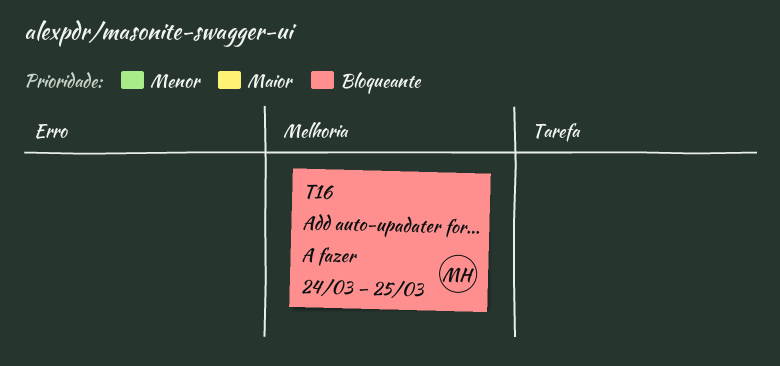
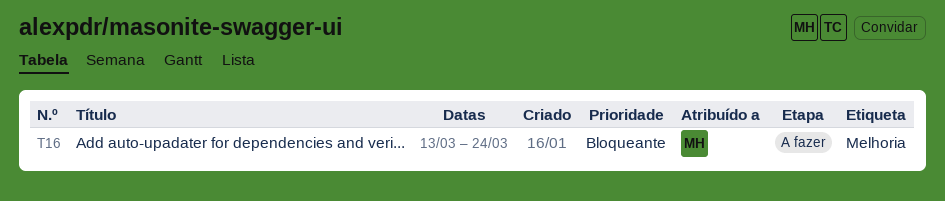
T16, start: Mar 24 -> Mar 13
T16, due: Mar 25 -> Mar 24

